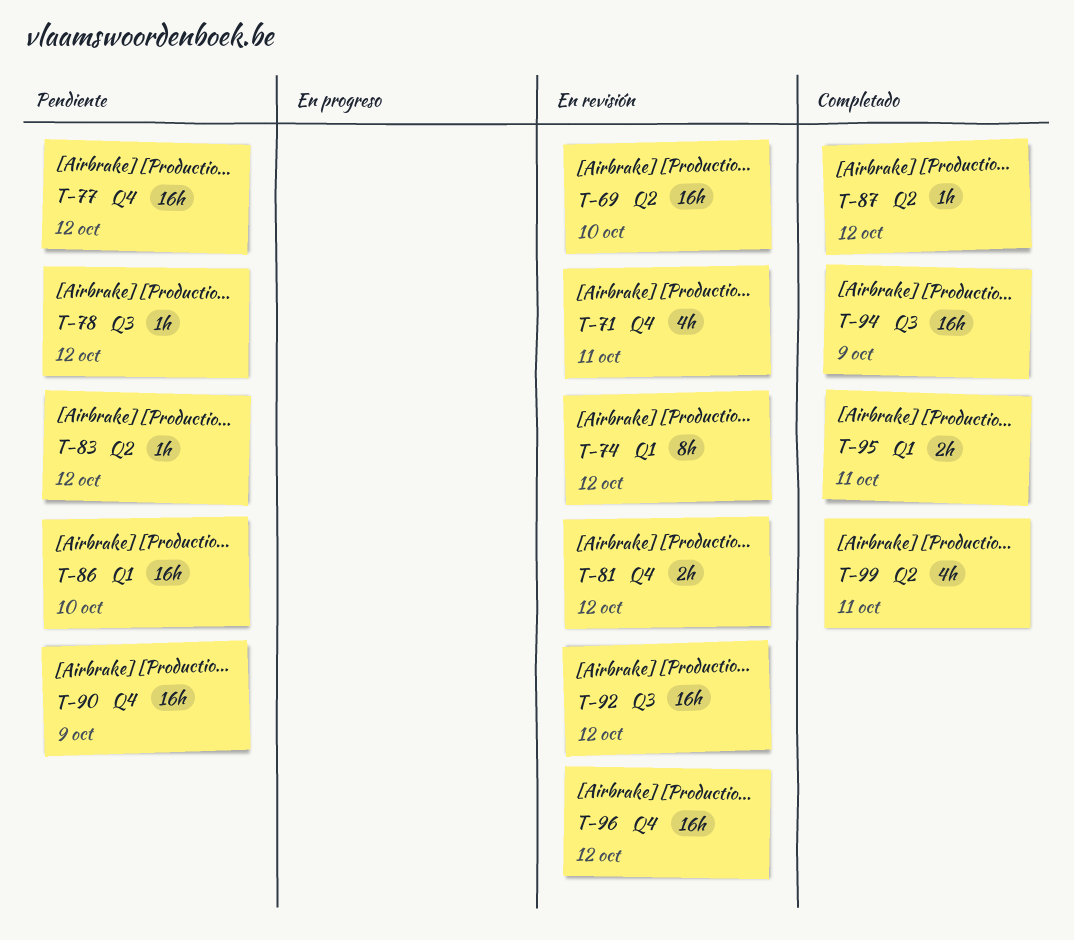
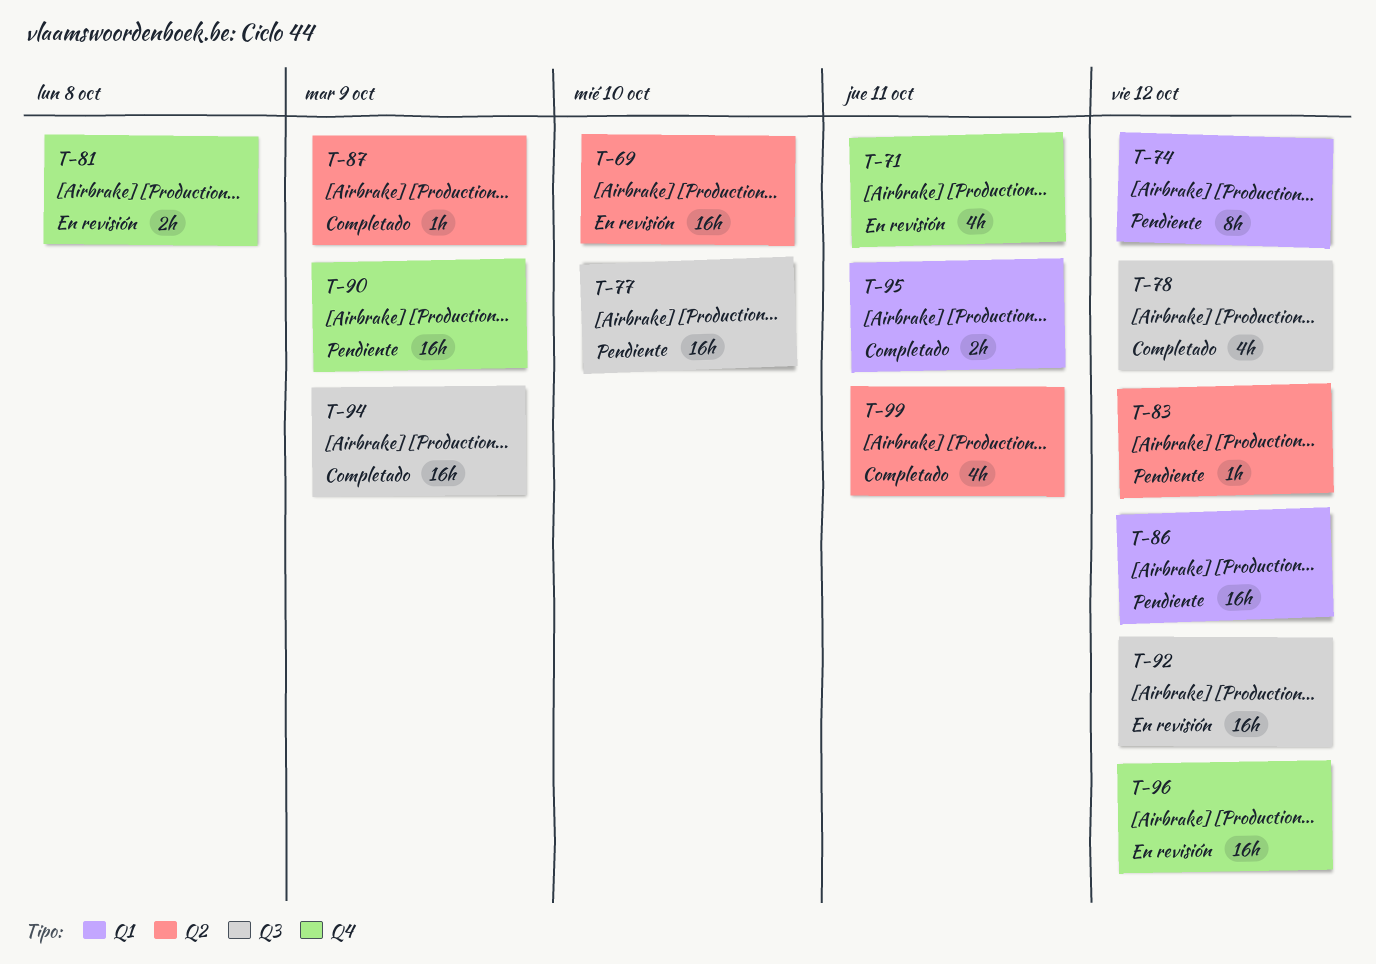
T-74, status: En revisión -> Pendiente
T-77, label: Q4 -> Q3
T-77, due: Oct 12 -> Oct 10
T-78, status: Pendiente -> Completado
T-78, estimate: 1h -> 4h
T-81, due: Oct 12 -> Oct 8
T-86, due: Oct 10 -> Oct 12
T-87, due: Oct 12 -> Oct 9

